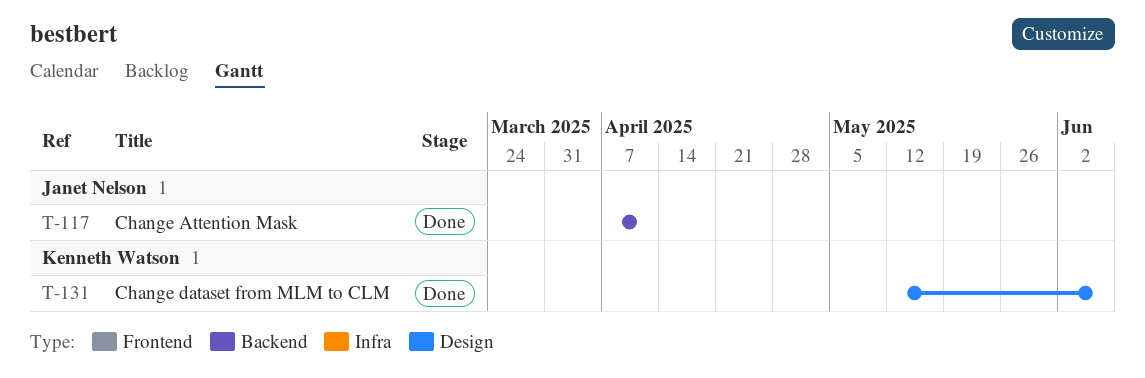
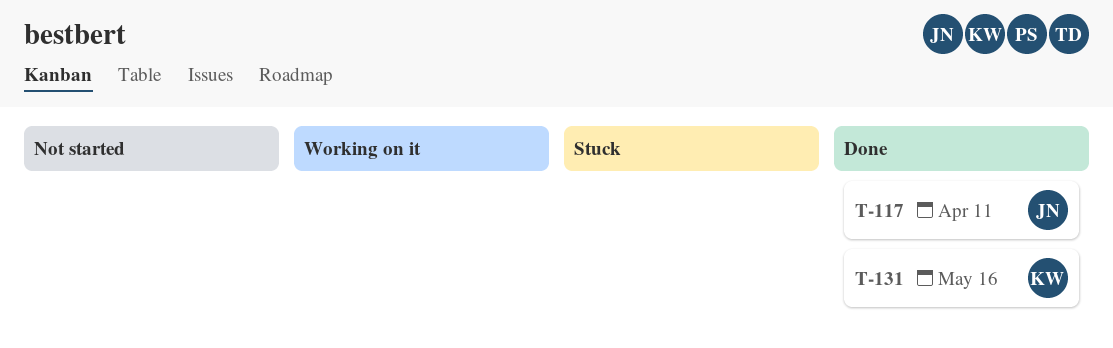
T-131, due: Jun 6 -> May 16

